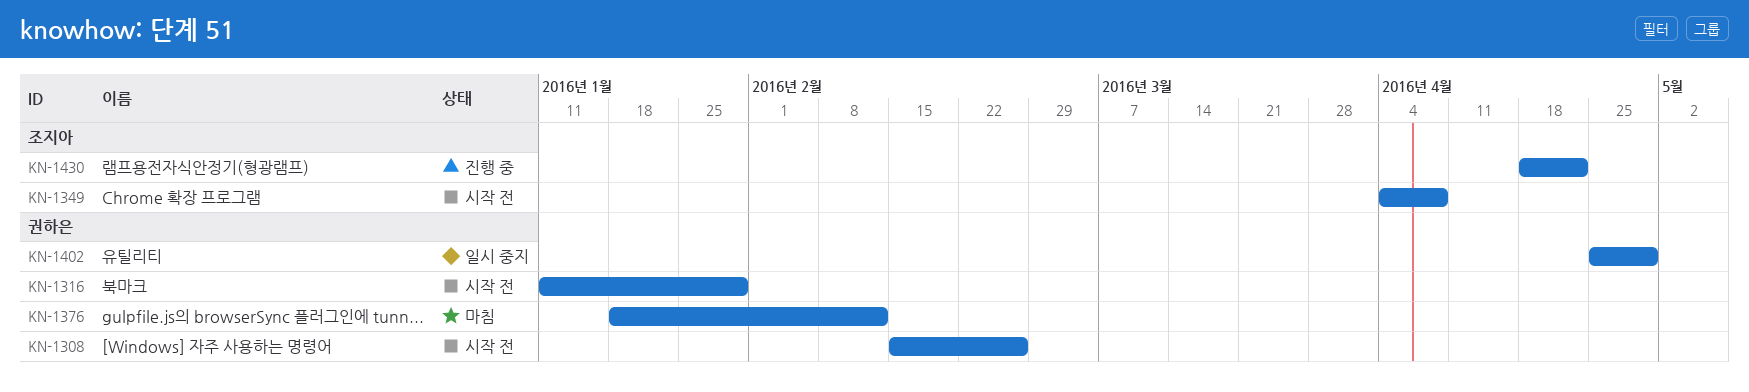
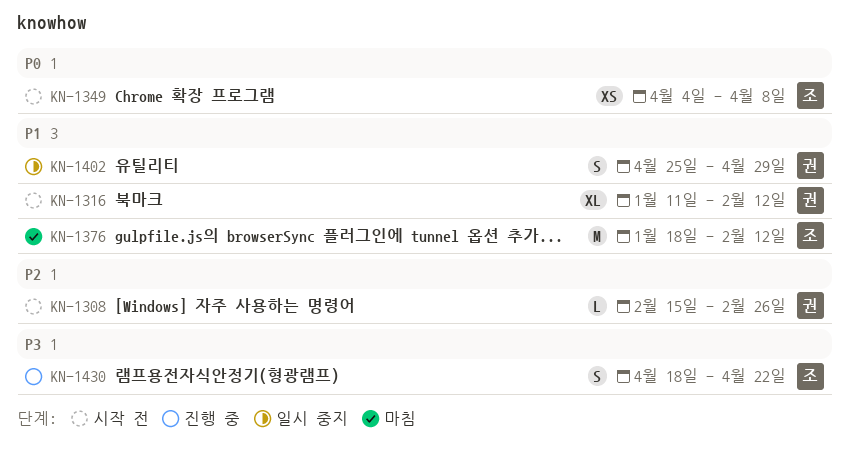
KN-1316, due: Jan 29 -> Feb 12
KN-1376, owner: 권하은 -> 조지아

